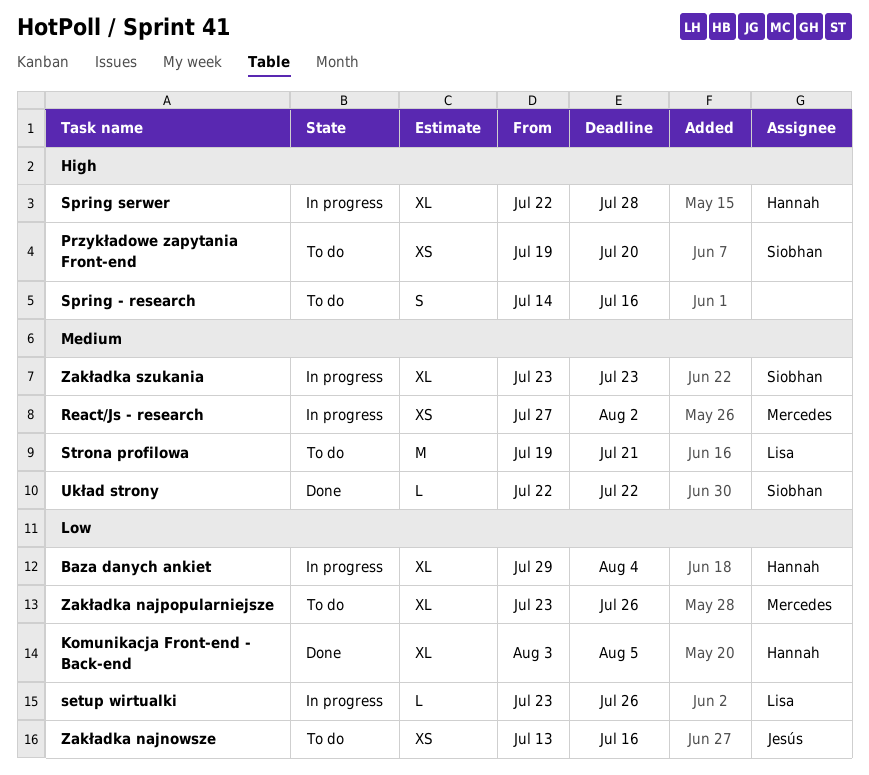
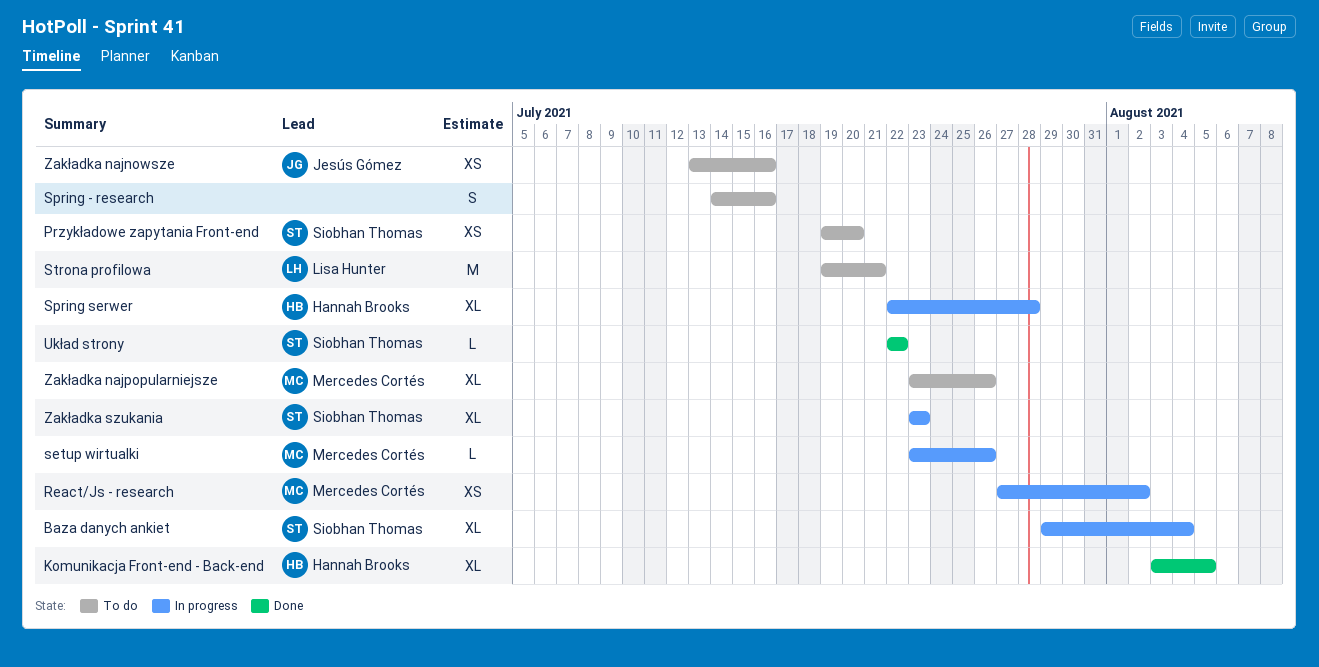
Baza danych ankiet, owner: Hannah Brooks -> Siobhan Thomas
setup wirtualki, owner: Lisa Hunter -> Mercedes Cortés

